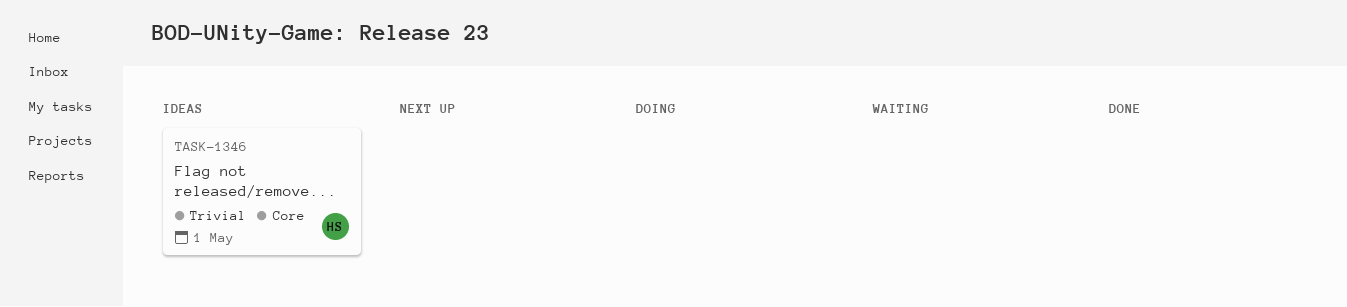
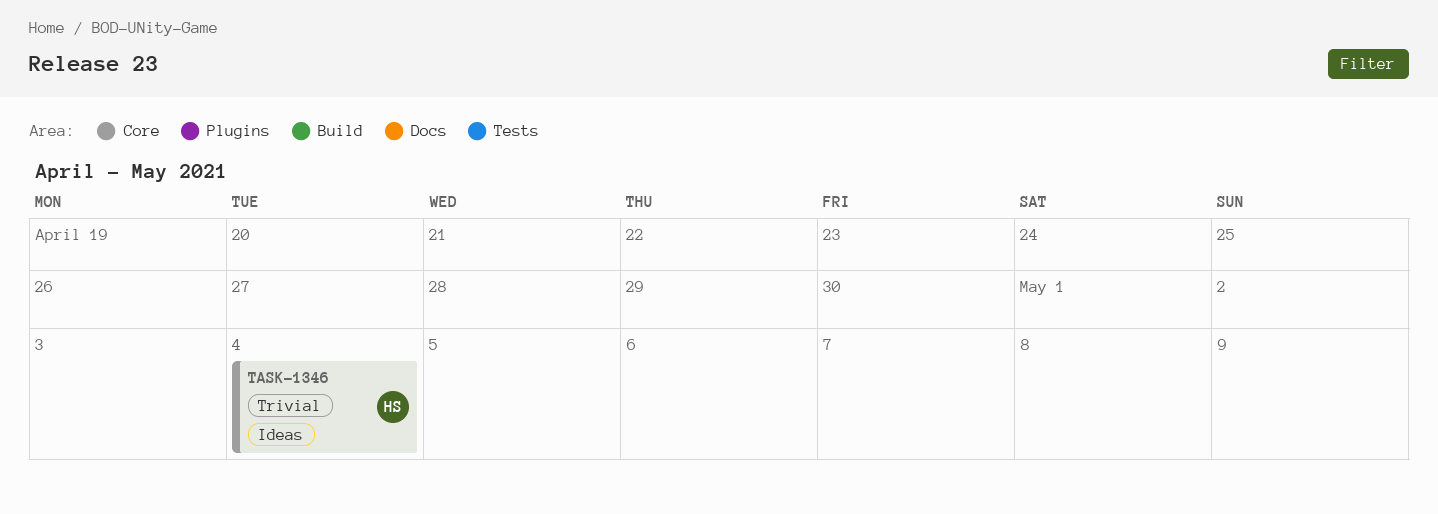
TASK-1346, due: May 1 -> May 4

